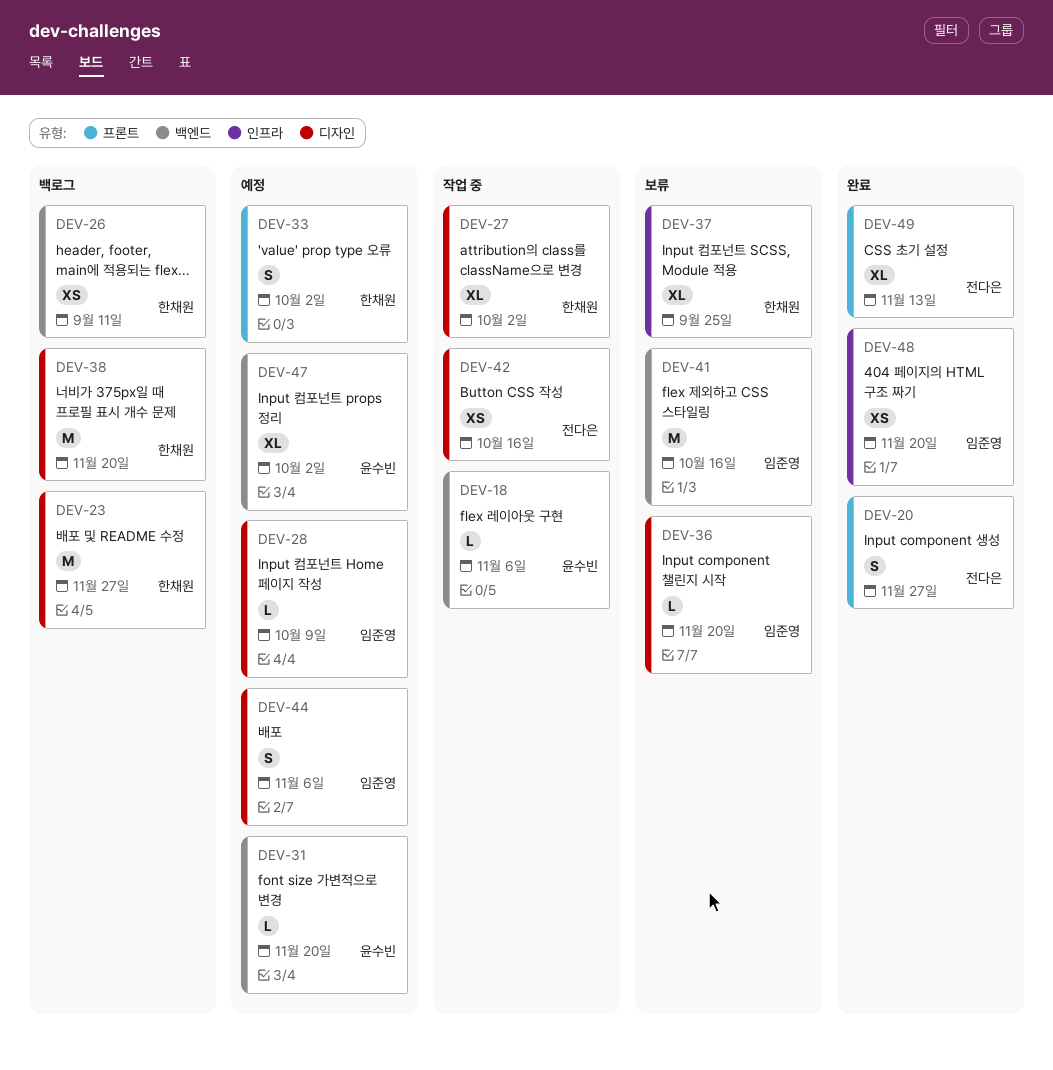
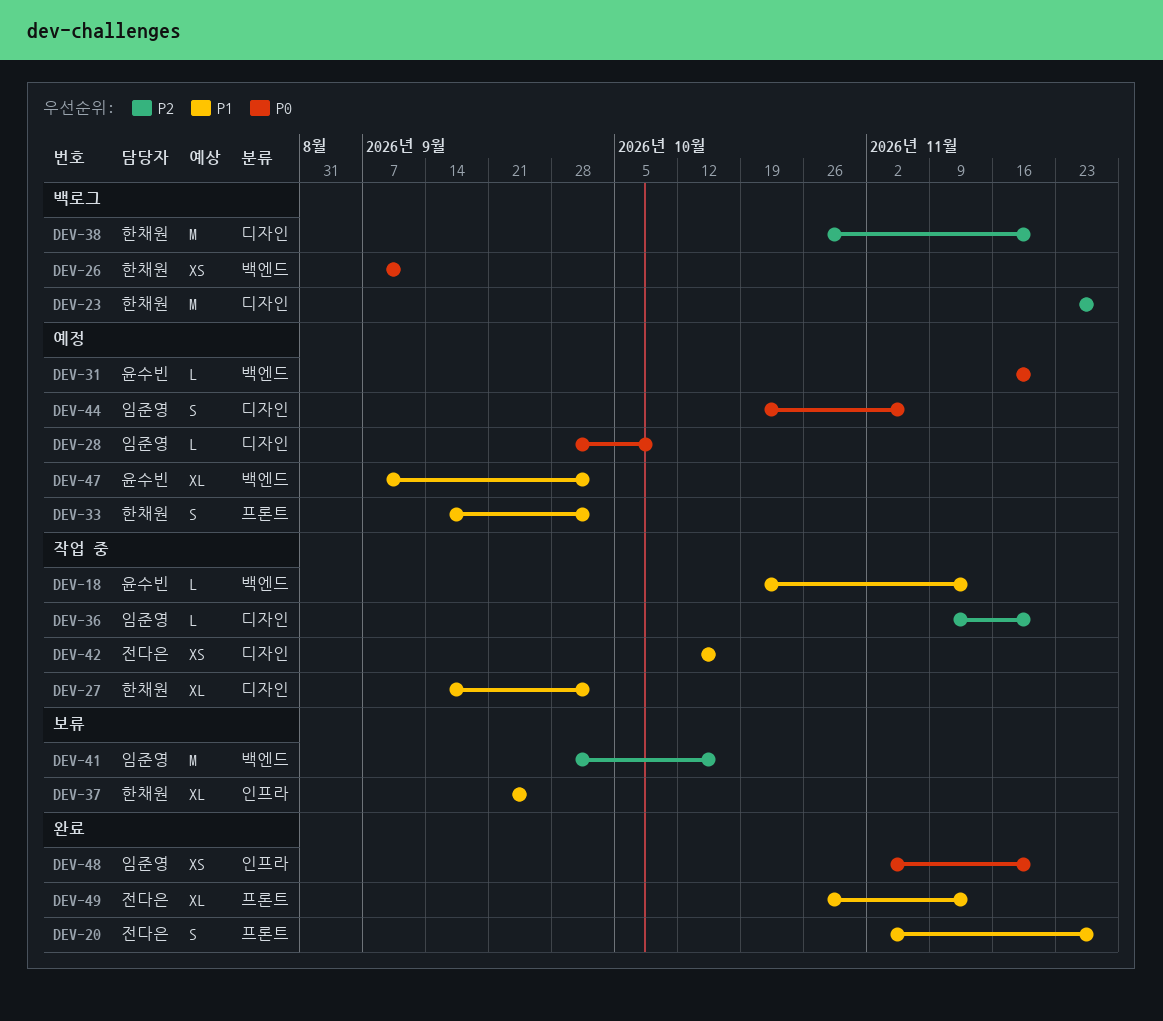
DEV-18, due: Nov 6 -> Nov 13
DEV-36, status: 보류 -> 작업 중

